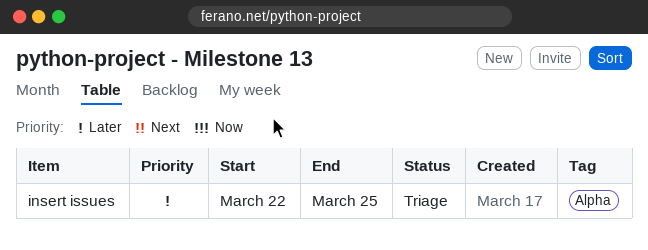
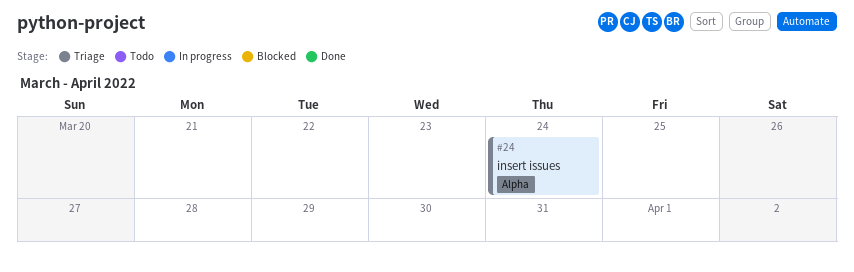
insert issues, due: Mar 25 -> Mar 24

